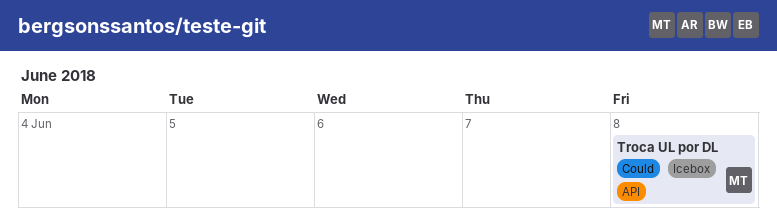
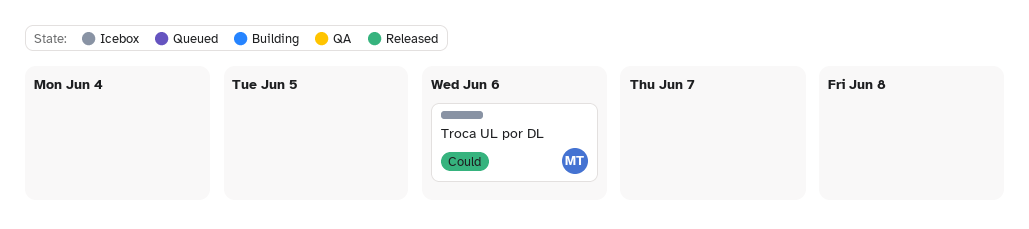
Troca UL por DL, due: Jun 8 -> Jun 6

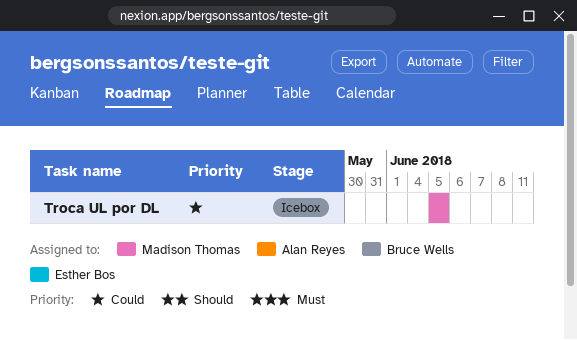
Troca UL por DL, due: Jun 6 -> Jun 5

